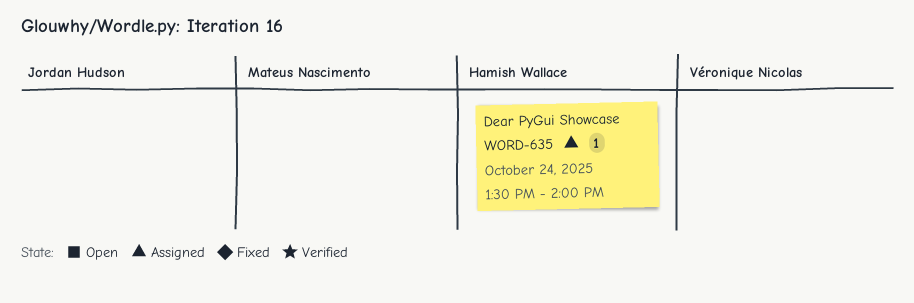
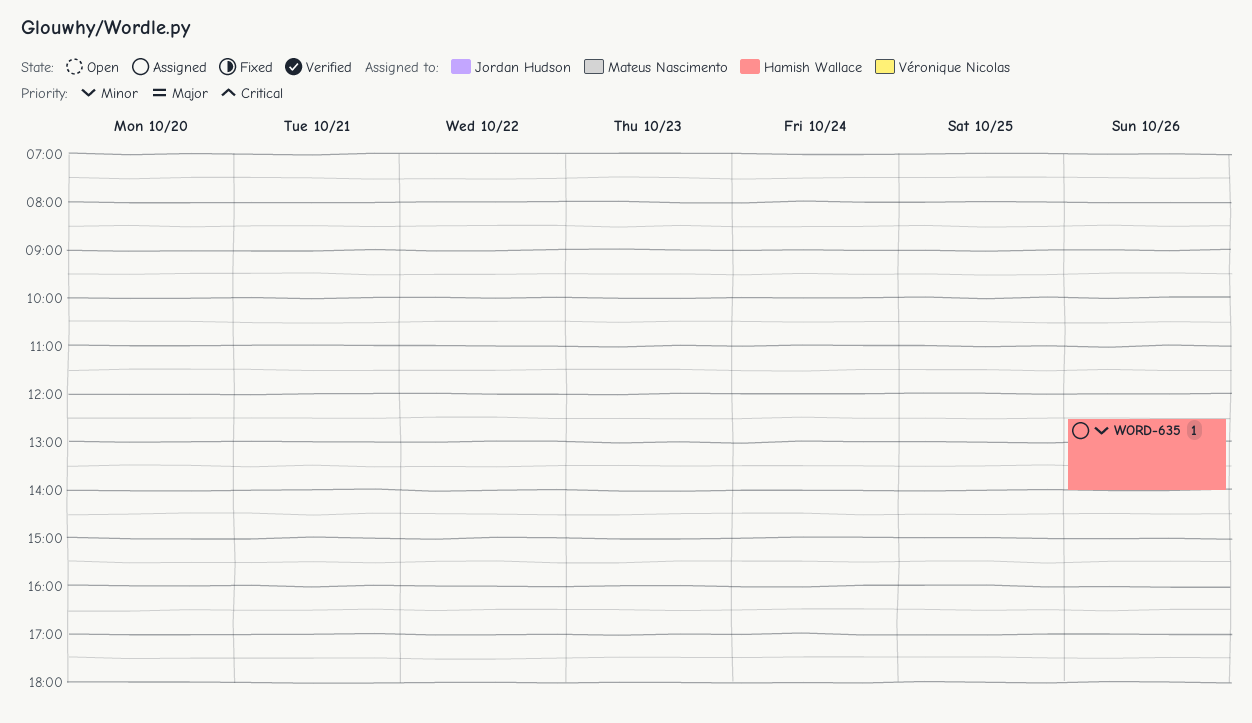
WORD-635, day: Oct 24 -> Oct 26
WORD-635, begins: 13:30 -> 12:30

